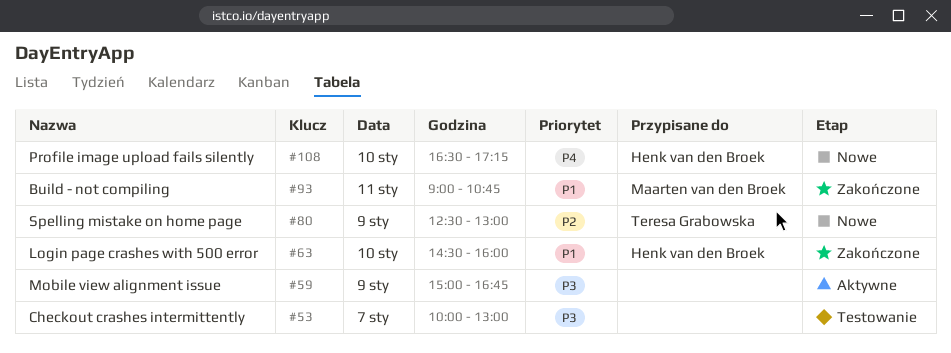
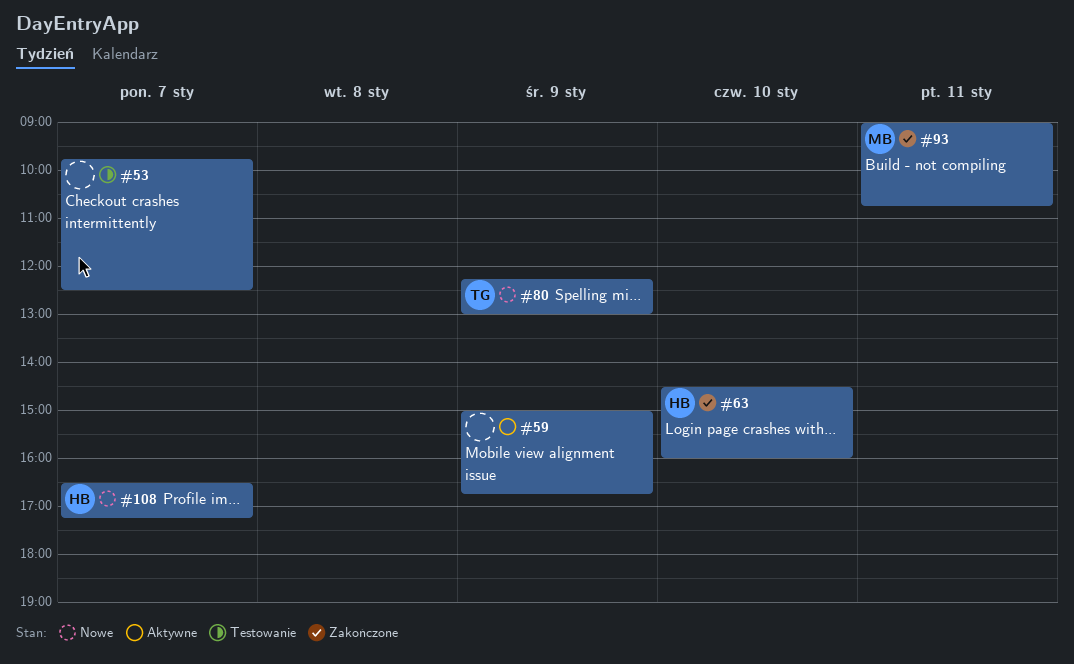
#53, begins: 10:00 -> 09:45
#53, ends: 13:00 -> 12:30
#80, begins: 12:30 -> 12:15
#108, day: Jan 10 -> Jan 7

